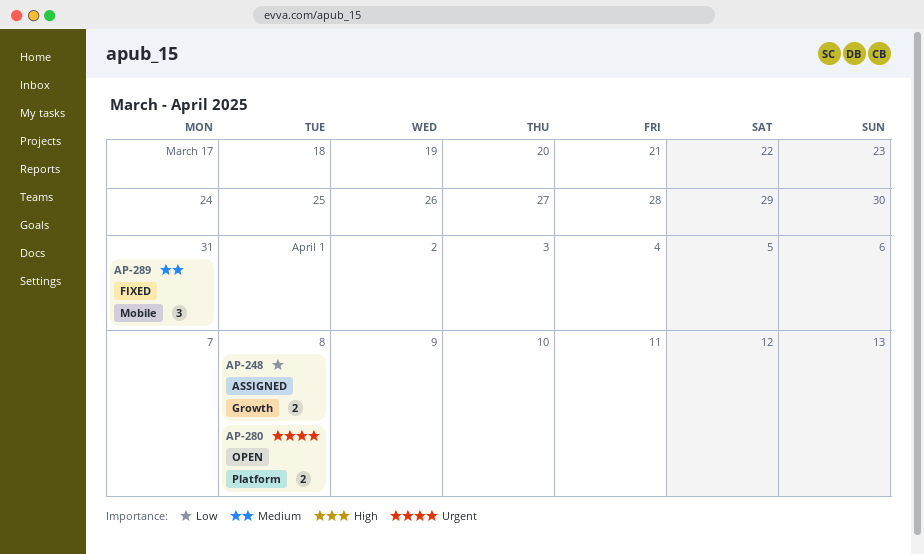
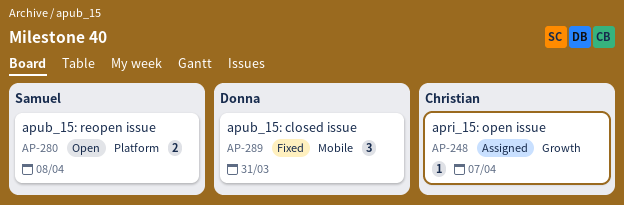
AP-248, estimate: 2 -> 1
AP-248, due: Apr 8 -> Apr 7

